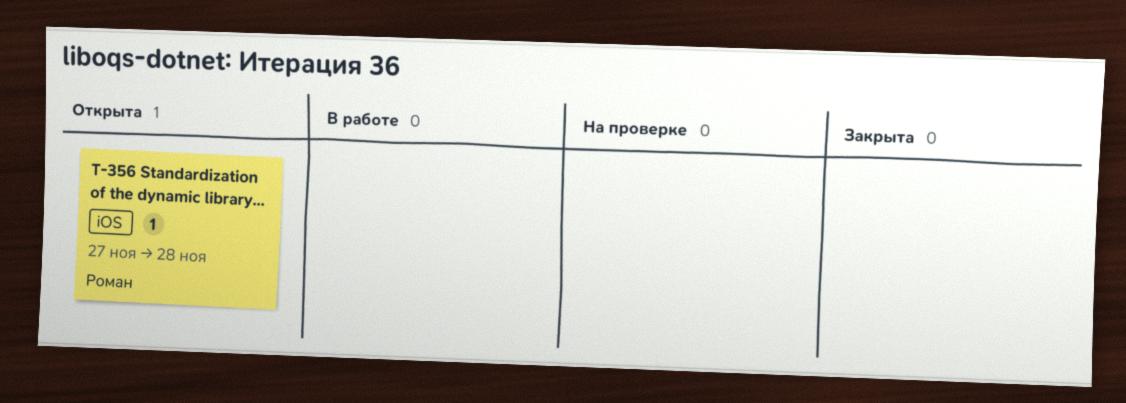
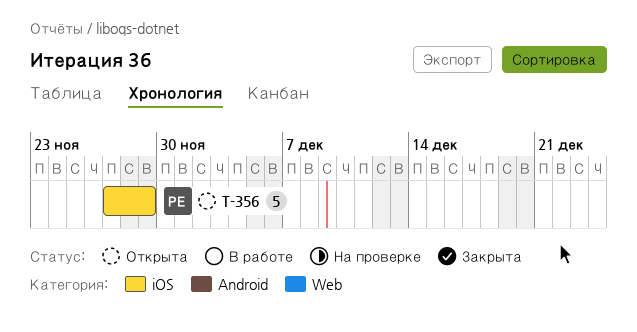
T-356, estimate: 1 -> 5
T-356, due: Nov 28 -> Nov 29

